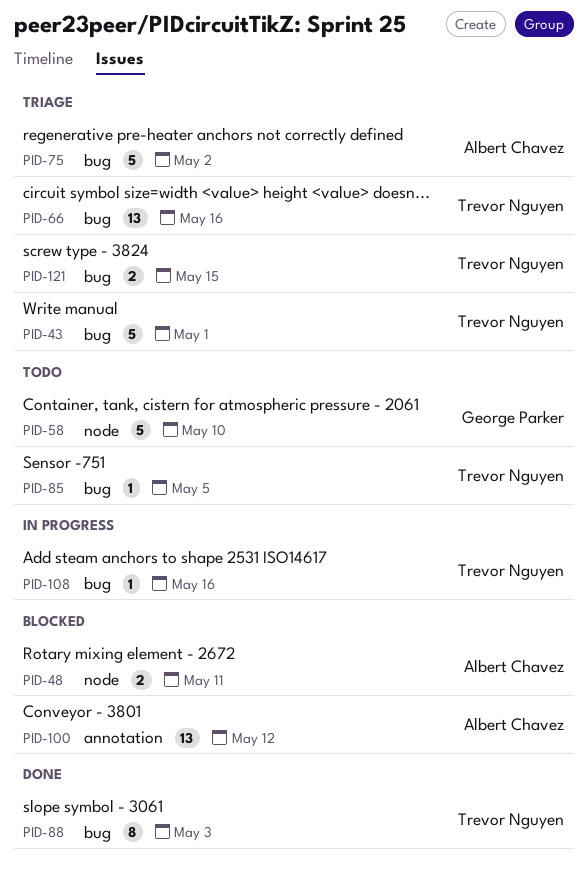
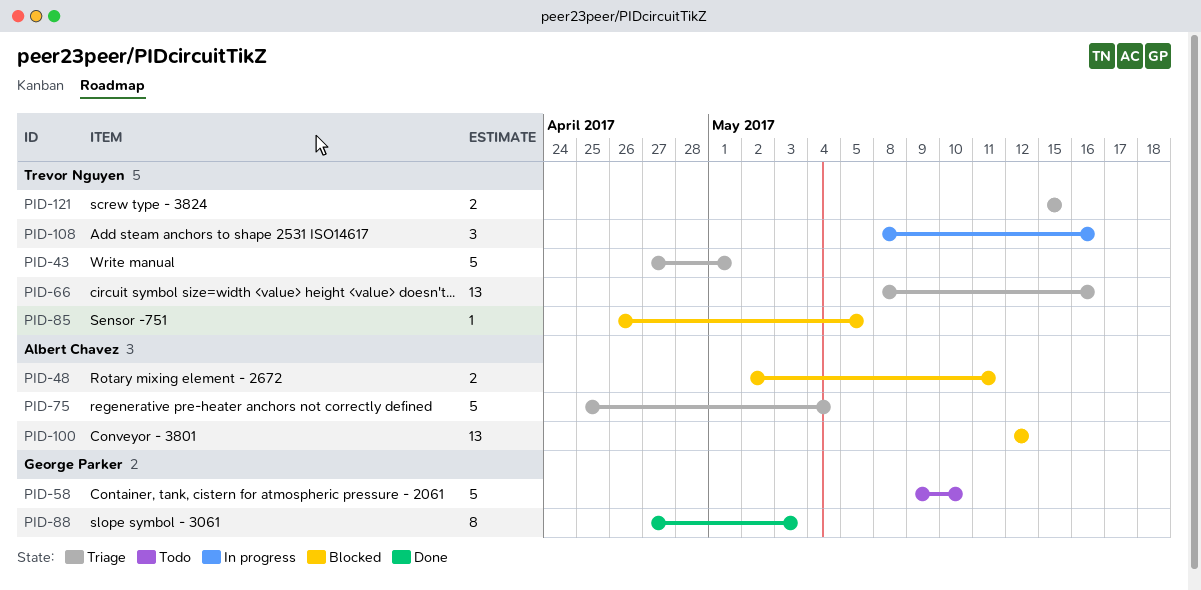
PID-75, due: May 2 -> May 4
PID-85, status: Todo -> Blocked
PID-88, owner: Trevor Nguyen -> George Parker
PID-108, estimate: 1 -> 3

